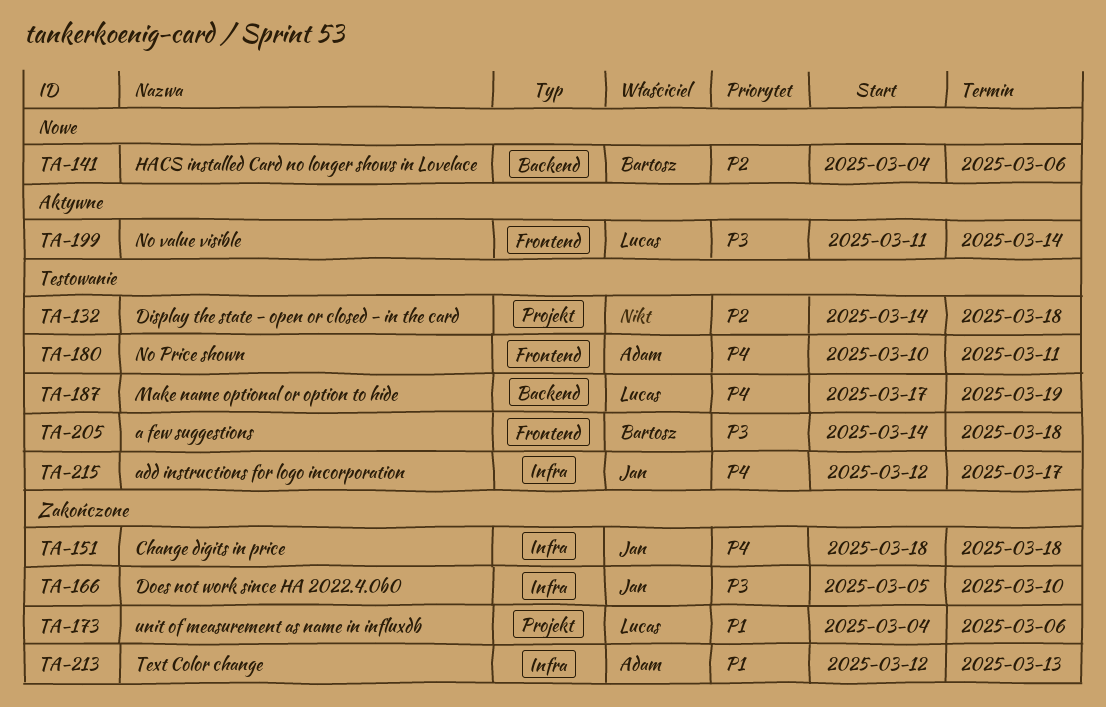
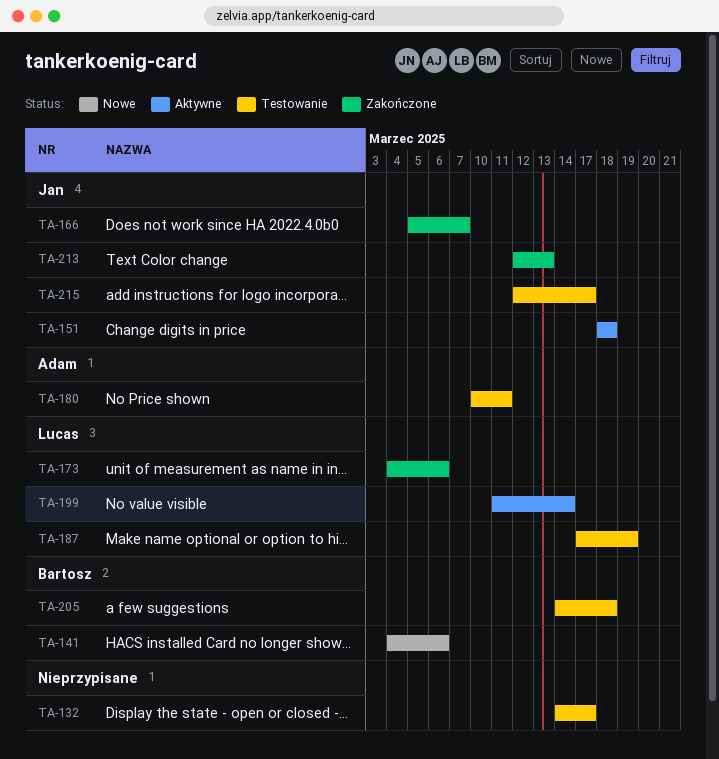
TA-132, due: Mar 18 -> Mar 17
TA-151, status: Zakończone -> Aktywne
TA-166, due: Mar 10 -> Mar 7
TA-213, owner: Adam -> Jan

